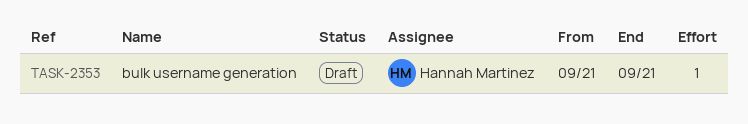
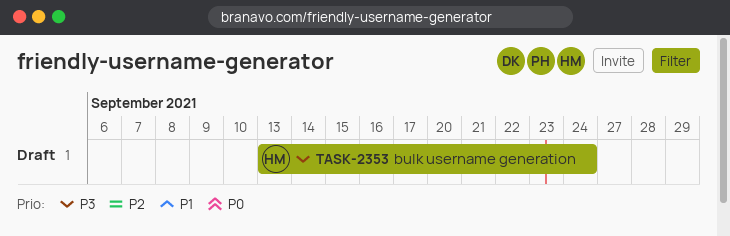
TASK-2353, start: Sep 21 -> Sep 13
TASK-2353, due: Sep 21 -> Sep 24

